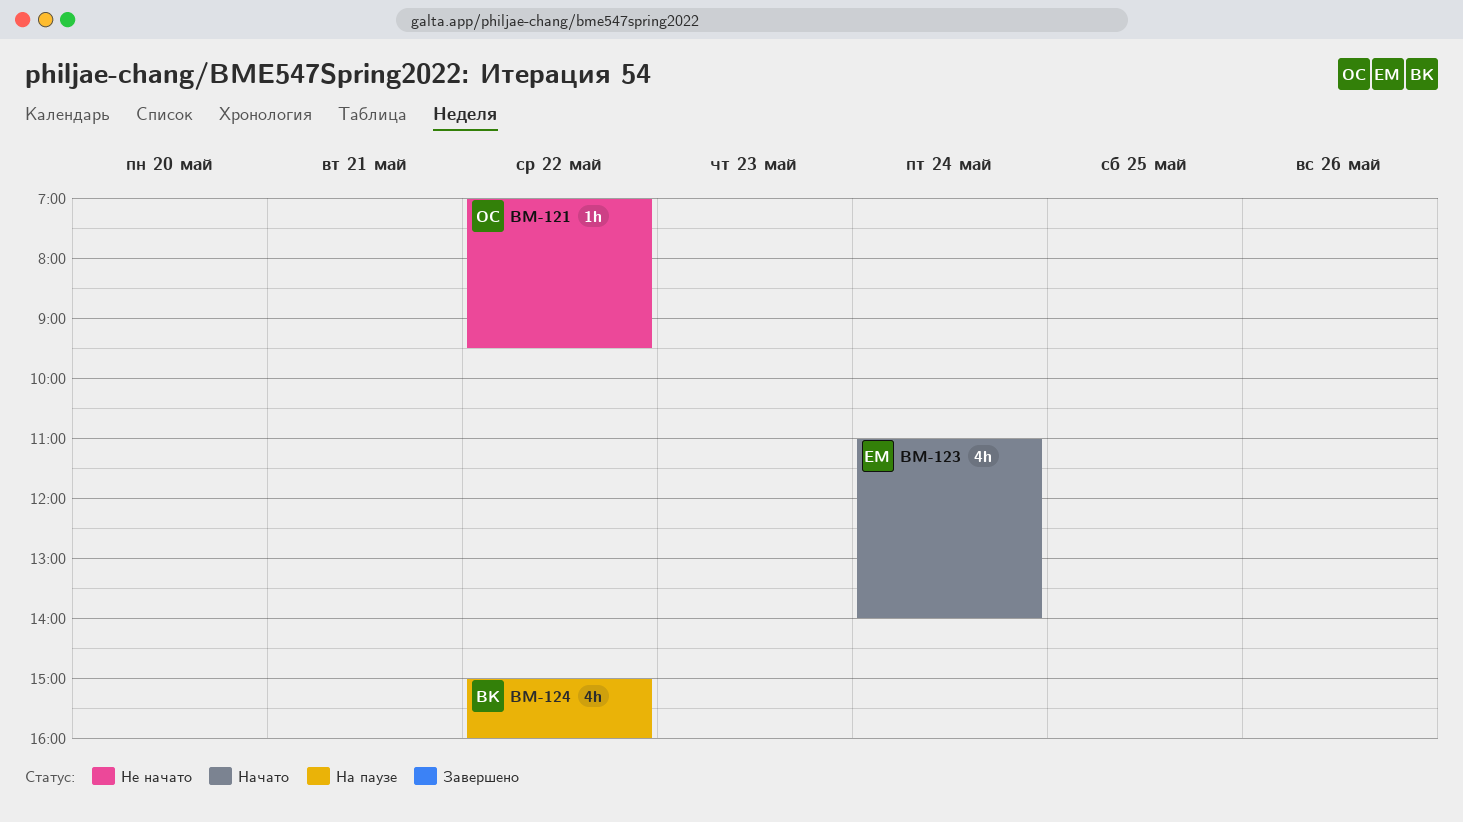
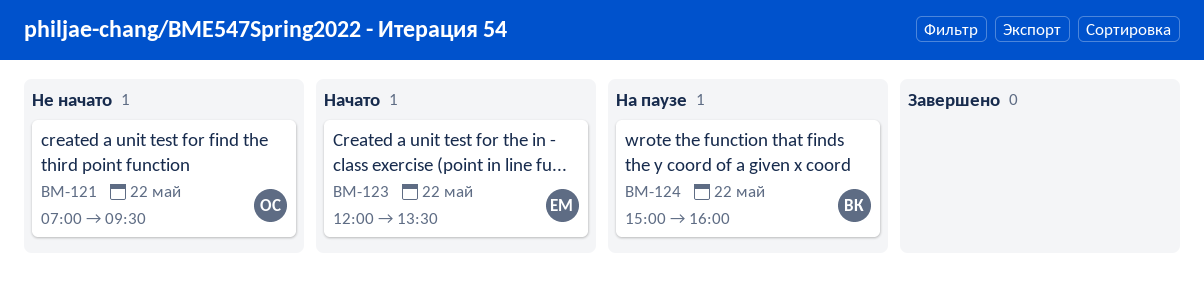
BM-123, day: May 24 -> May 22
BM-123, begins: 11:00 -> 12:00
BM-123, ends: 14:00 -> 13:30

